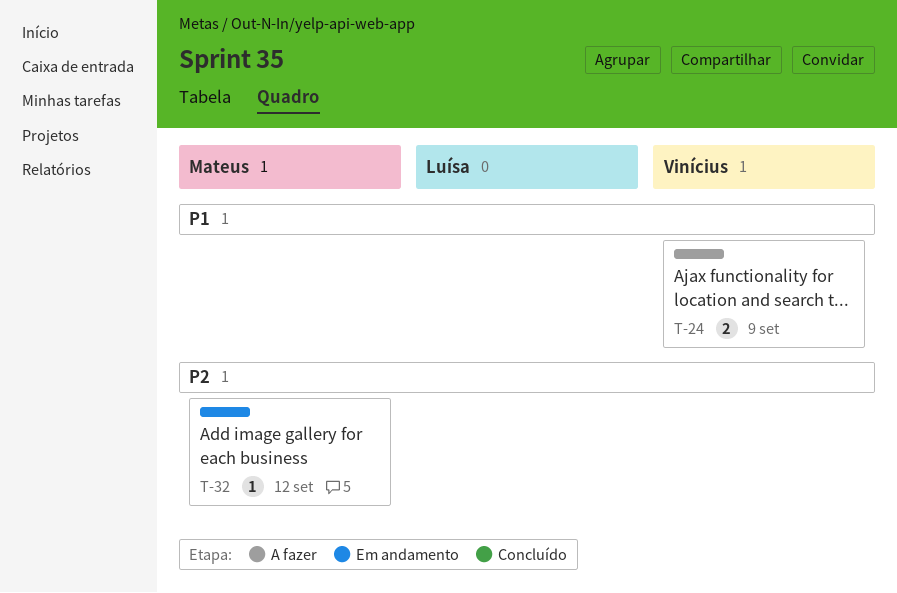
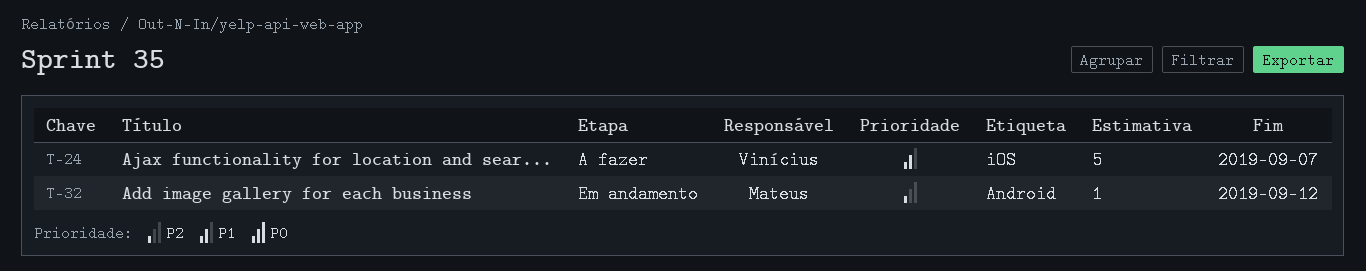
T-24, estimate: 2 -> 5
T-24, due: Sep 9 -> Sep 7

